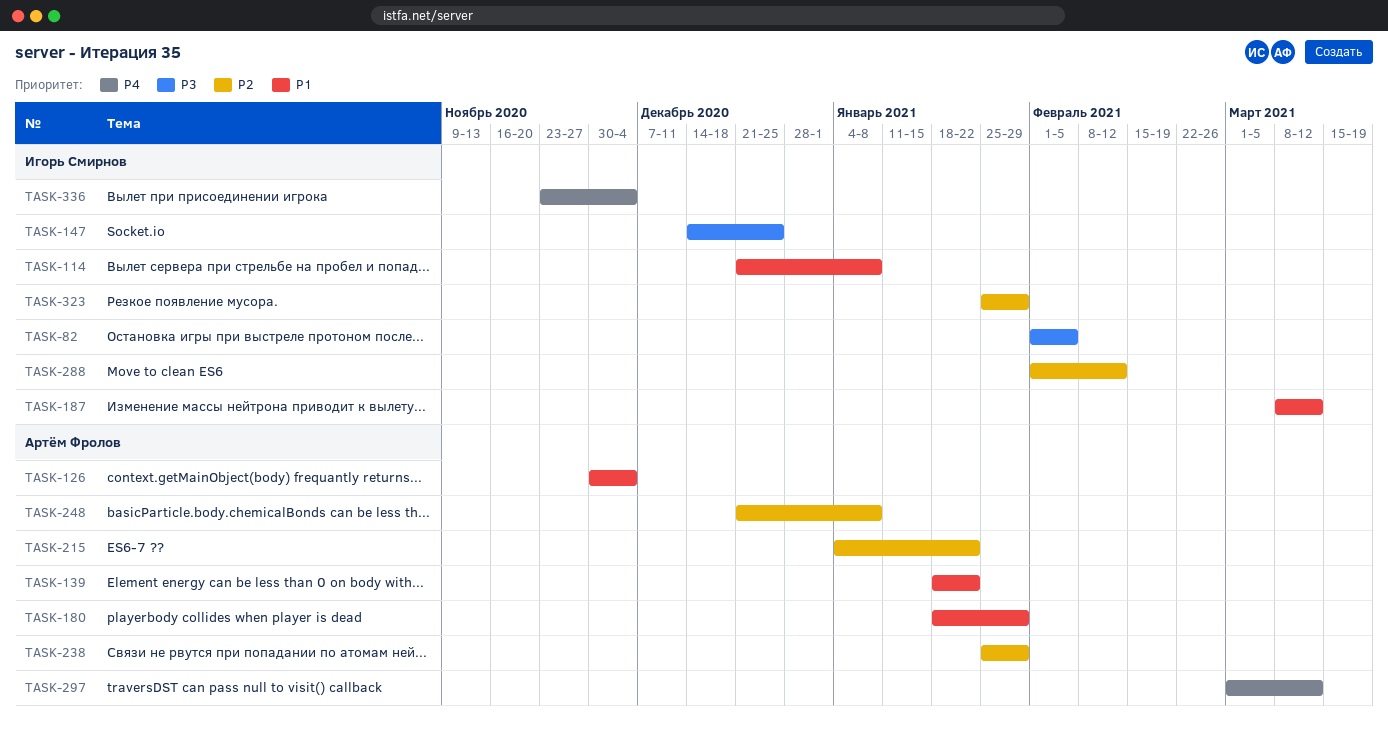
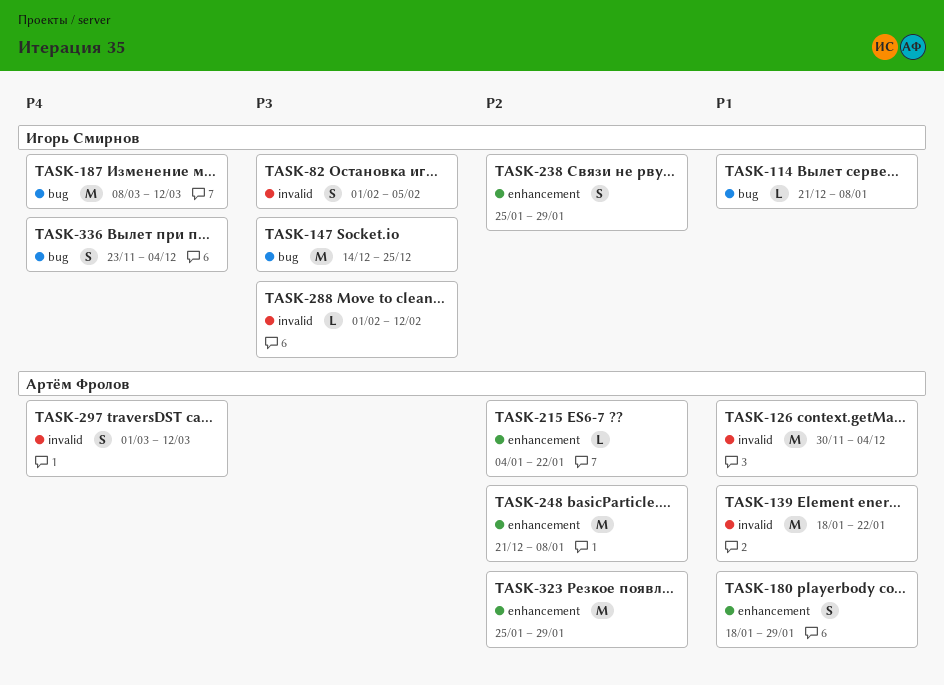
TASK-187, priority: P1 -> P4
TASK-238, owner: Артём Фролов -> Игорь Смирнов
TASK-288, priority: P2 -> P3
TASK-323, owner: Игорь Смирнов -> Артём Фролов

